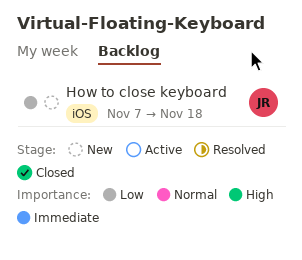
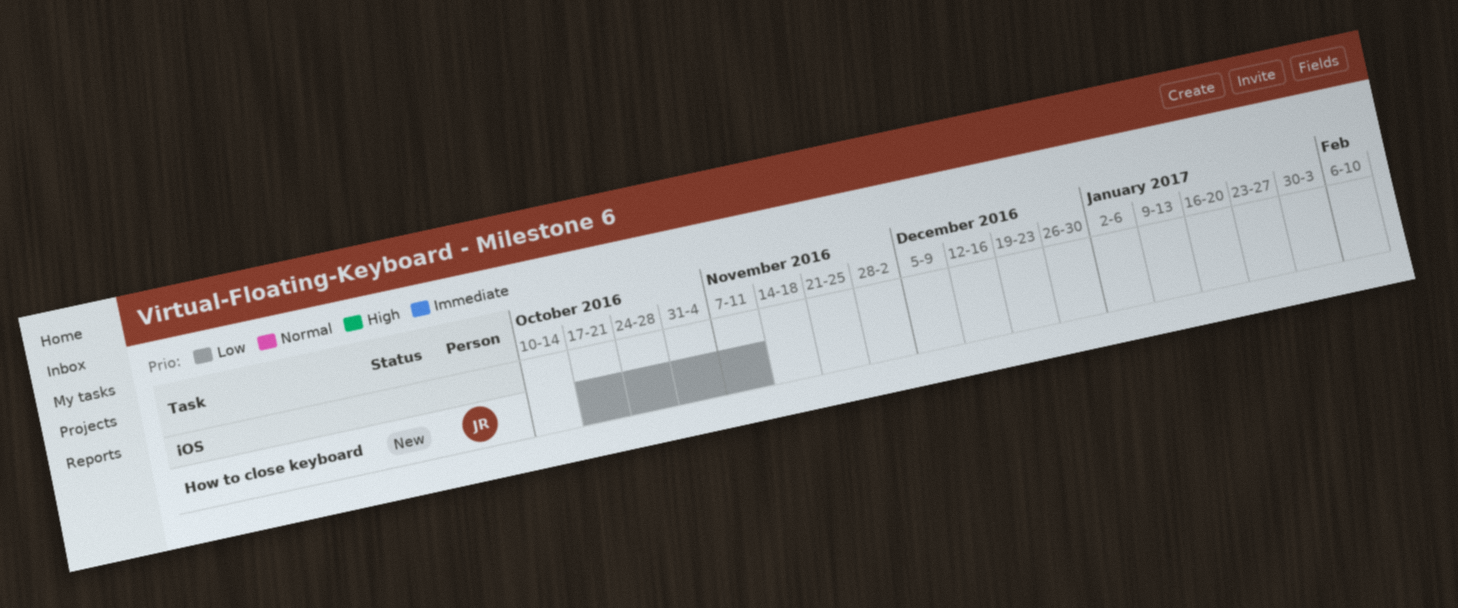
How to close keyboard, start: Nov 7 -> Oct 17
How to close keyboard, due: Nov 18 -> Nov 11

